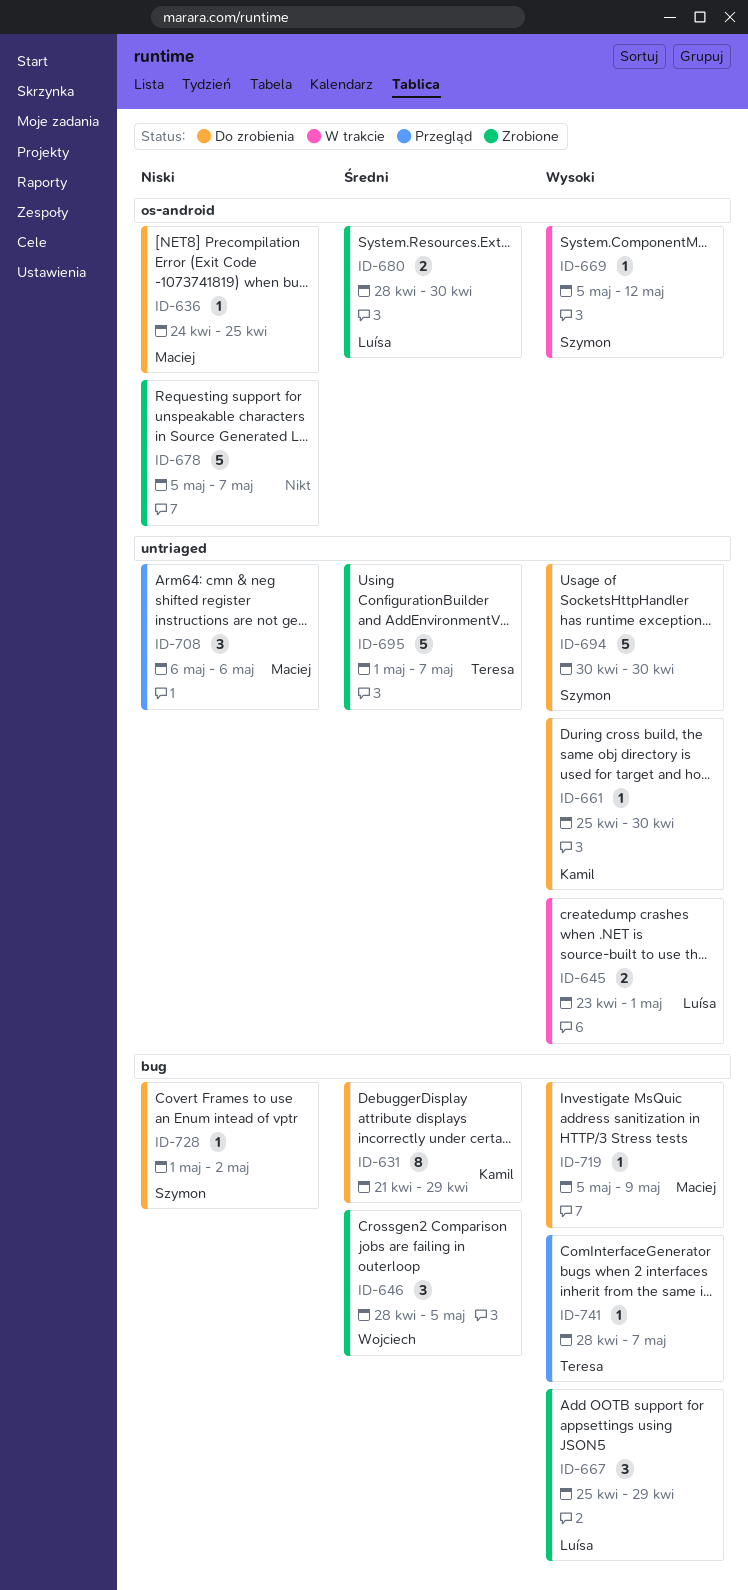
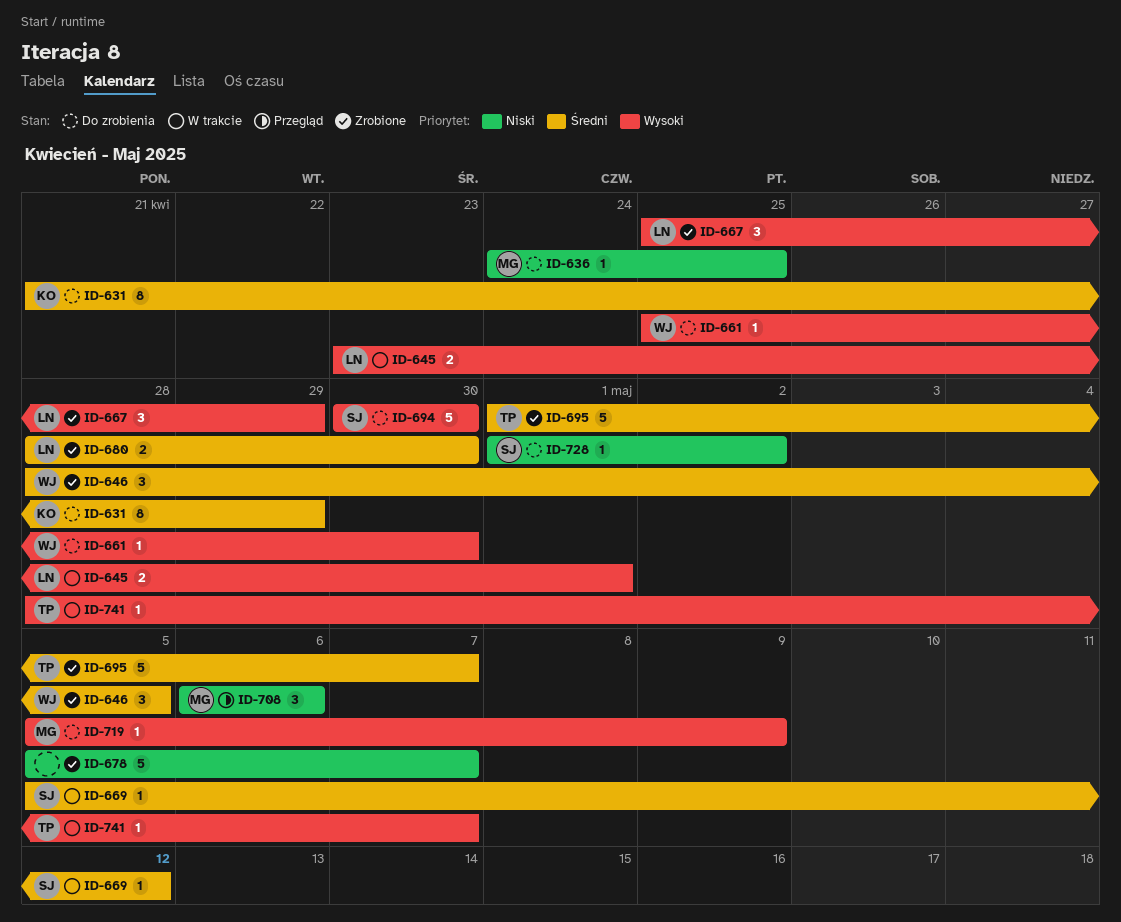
ID-661, owner: Kamil -> Wojciech
ID-669, priority: Wysoki -> Średni
ID-741, status: Przegląd -> W trakcie

